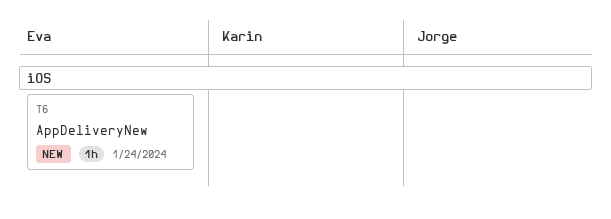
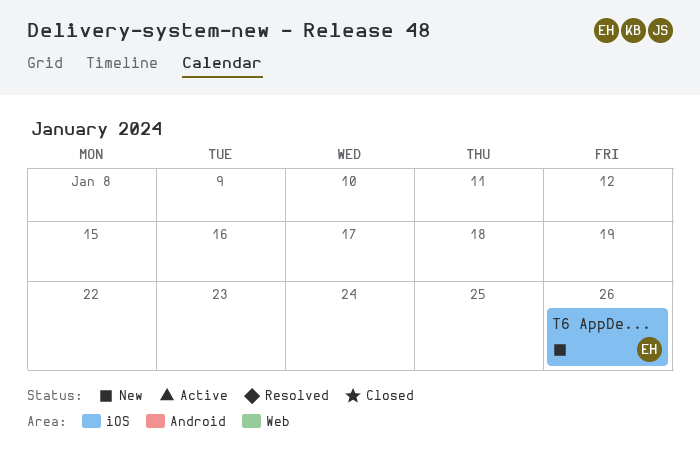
T6, due: Jan 24 -> Jan 26

